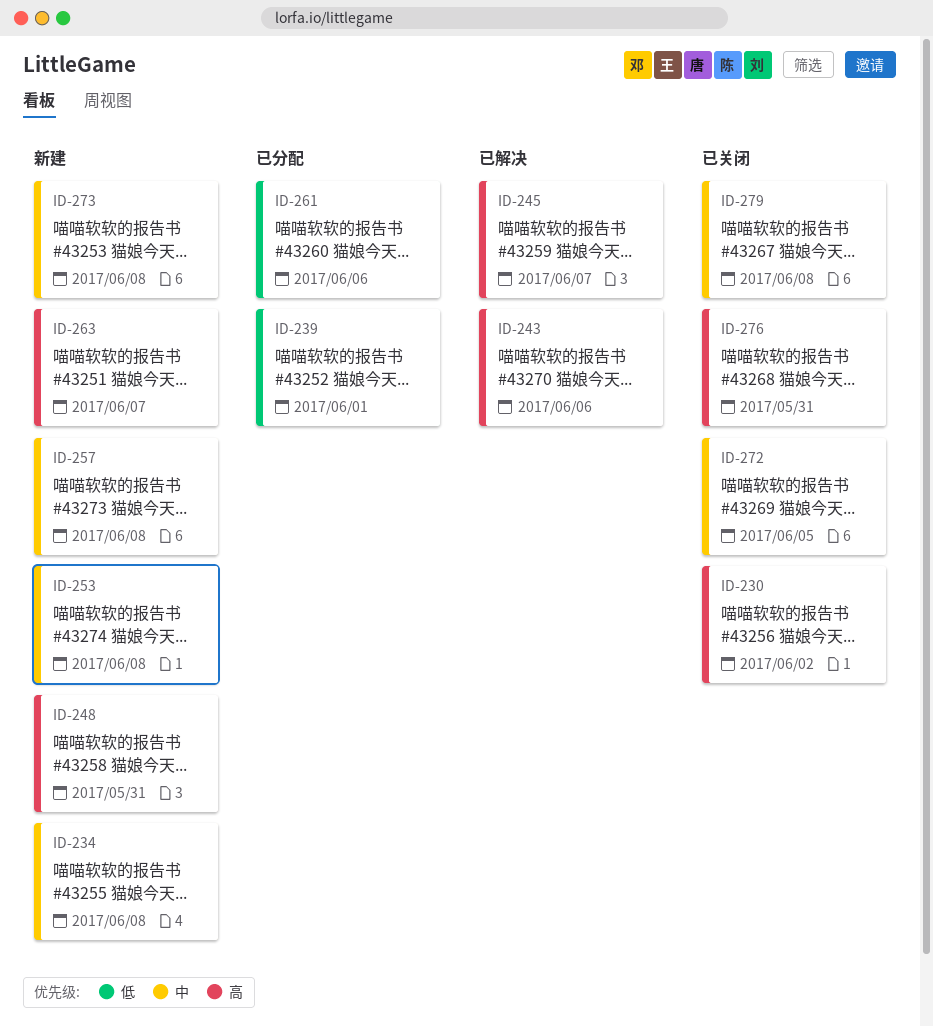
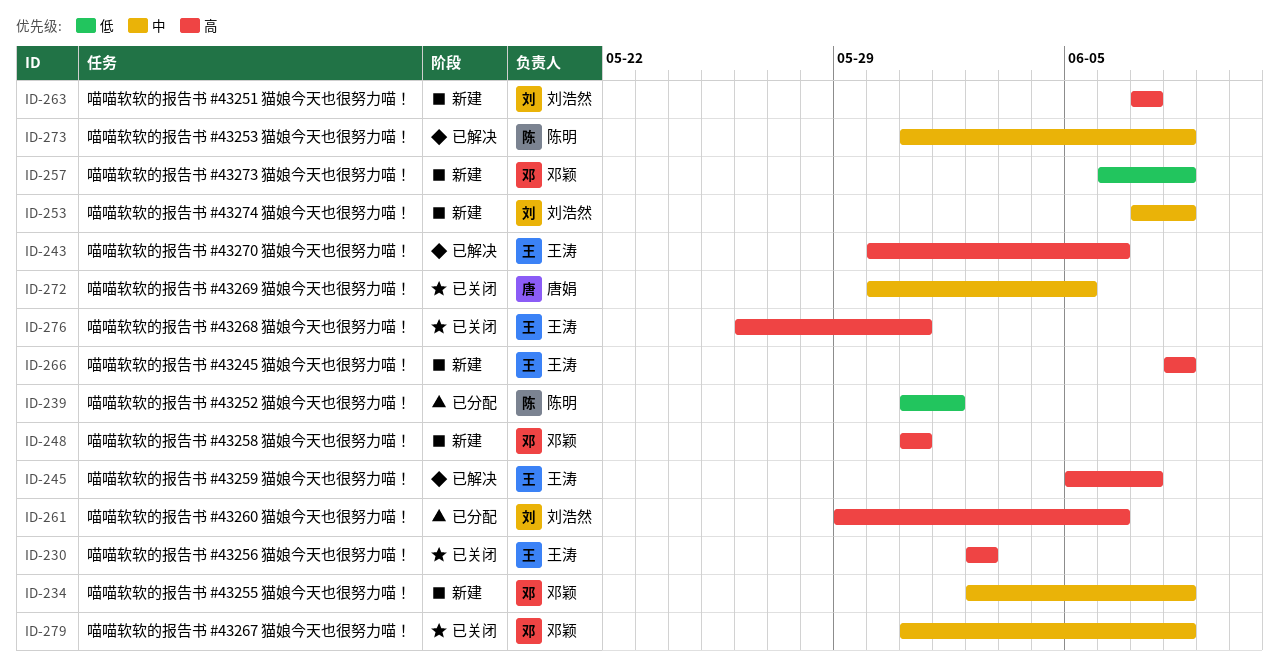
ID-257, priority: 中 -> 低
ID-261, priority: 低 -> 高
ID-266: none -> present
ID-273, status: 新建 -> 已解决

